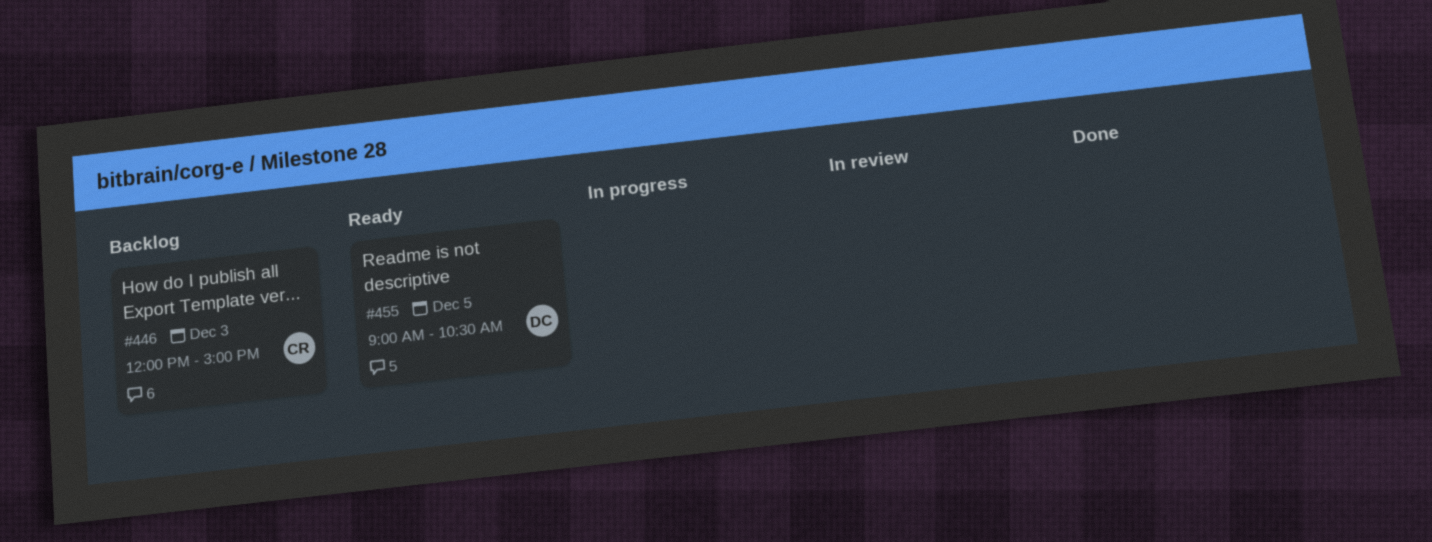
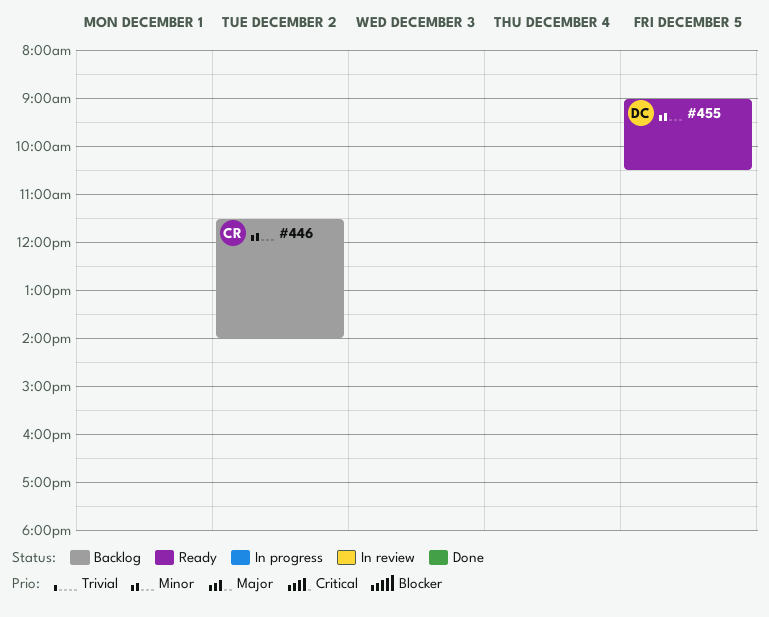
#446, day: Dec 3 -> Dec 2
#446, begins: 12:00 -> 11:30
#446, ends: 15:00 -> 14:00

